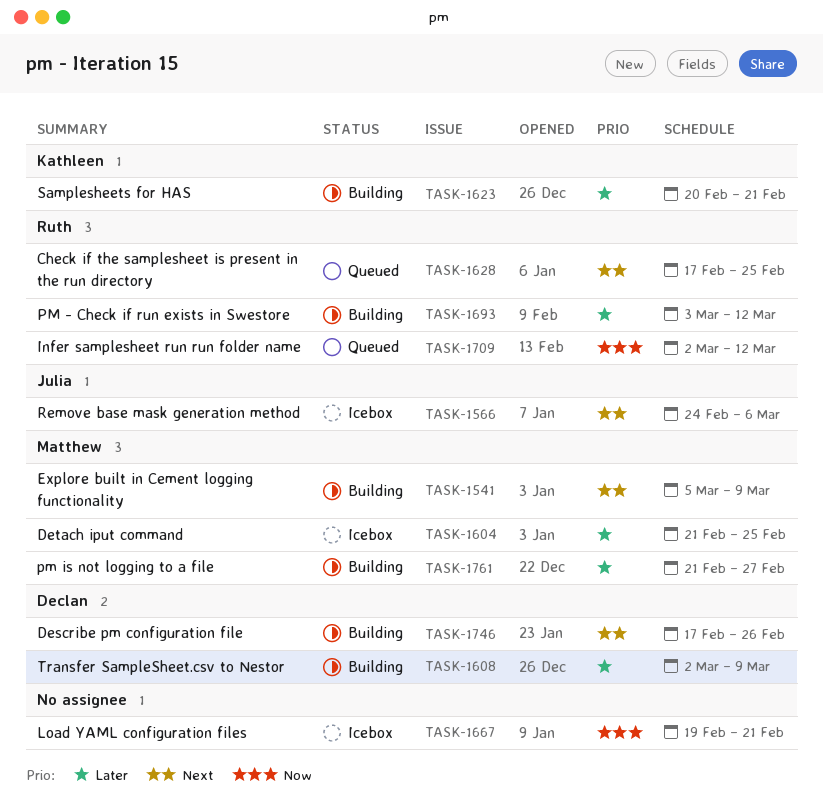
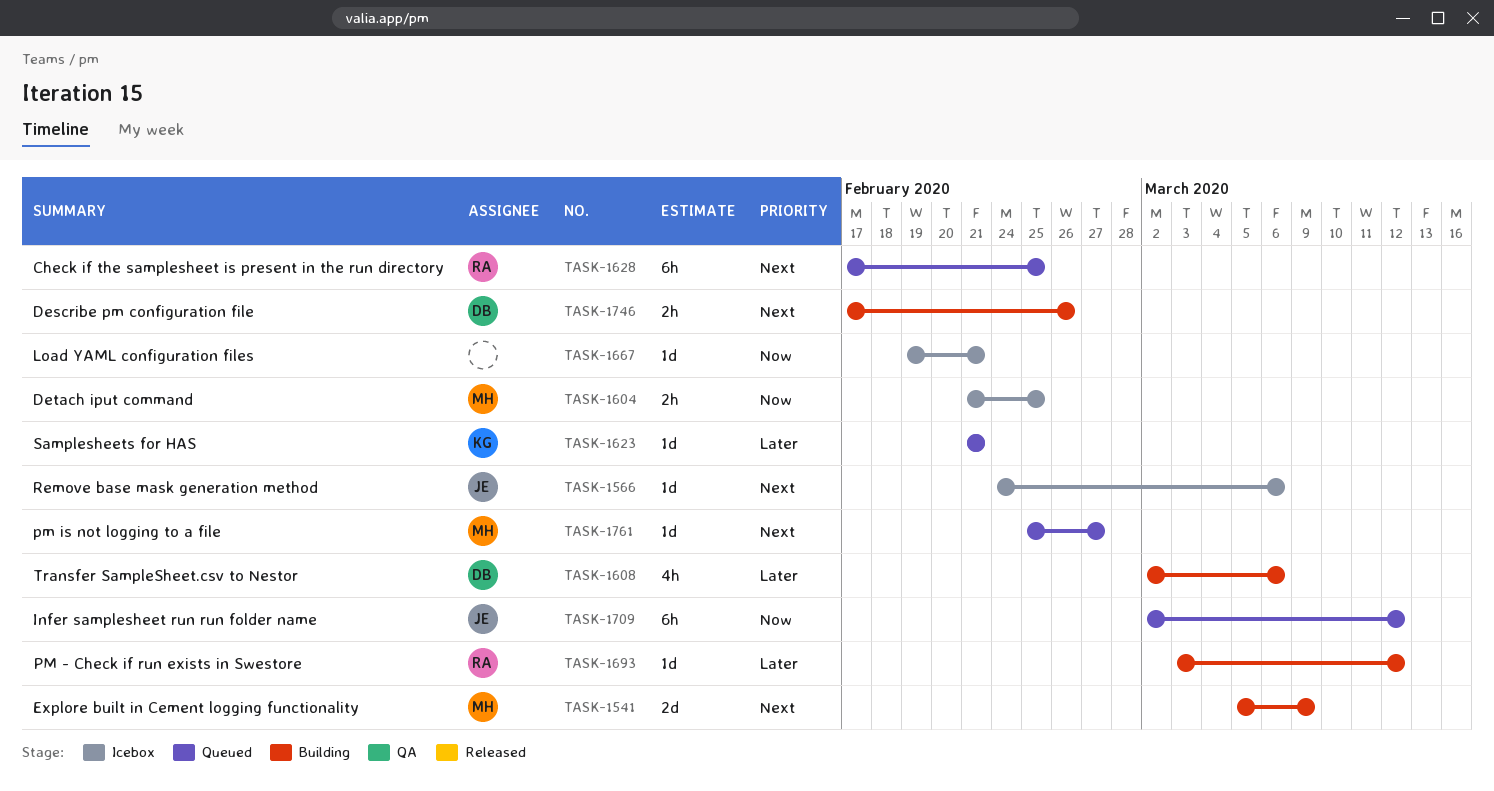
TASK-1604, priority: Later -> Now
TASK-1608, due: Mar 9 -> Mar 6
TASK-1623, status: Building -> Queued
TASK-1623, start: Feb 20 -> Feb 21
TASK-1709, owner: Ruth -> Julia
TASK-1761, status: Building -> Queued
TASK-1761, priority: Later -> Next
TASK-1761, start: Feb 21 -> Feb 25

